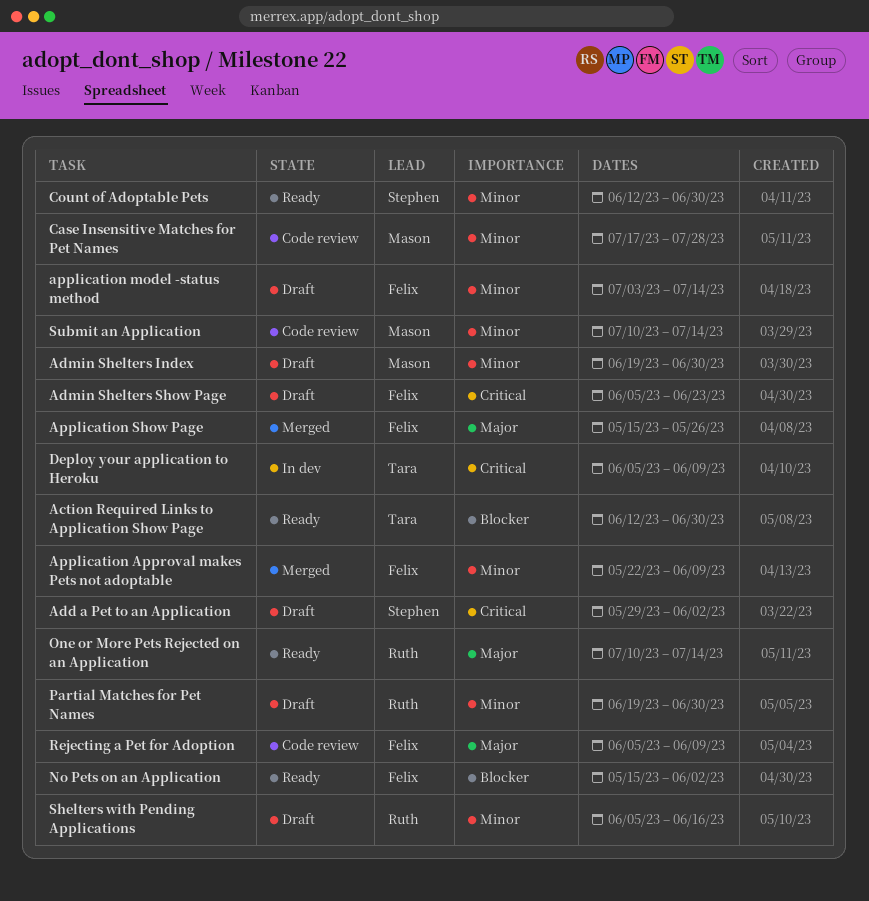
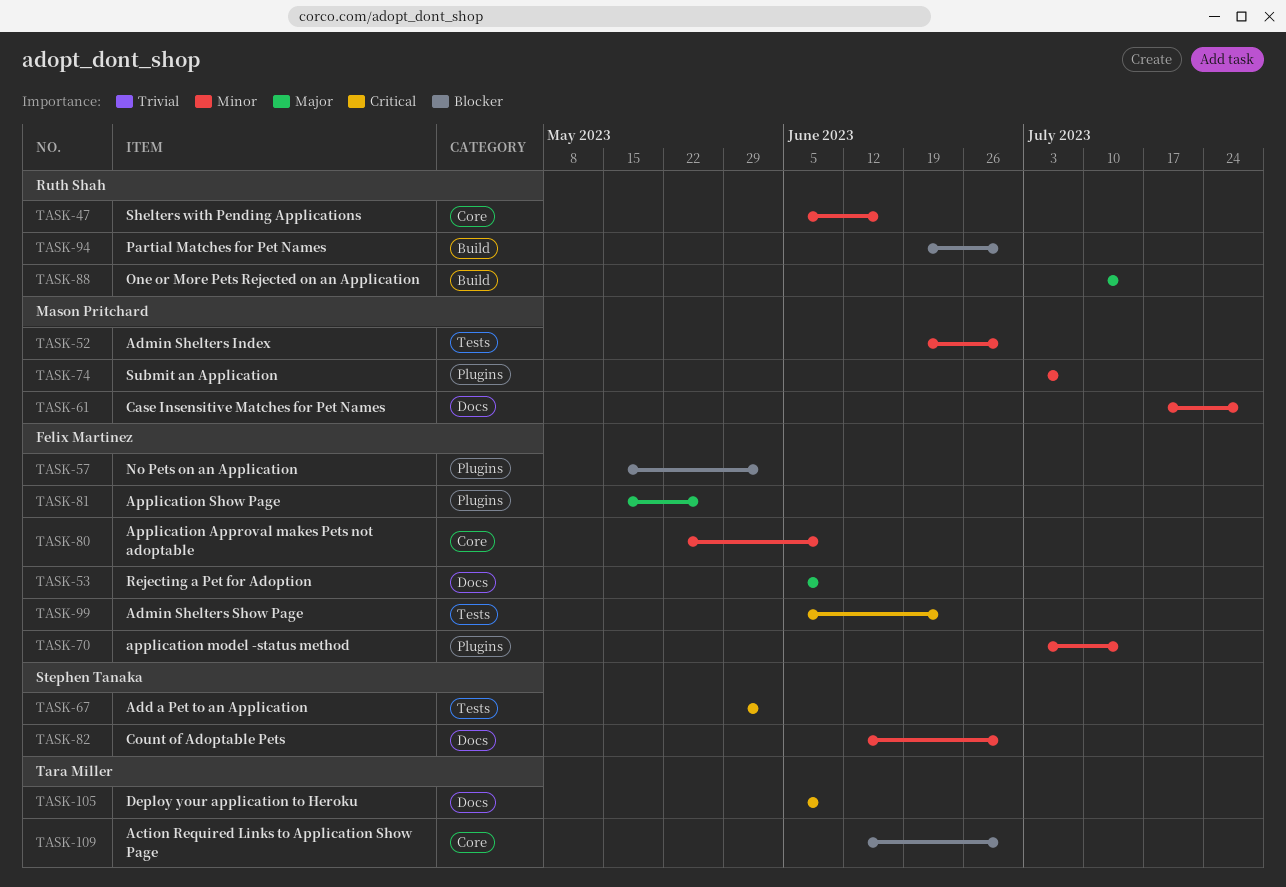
Partial Matches for Pet Names, priority: Minor -> Blocker
Submit an Application, start: Jul 10 -> Jul 3
Submit an Application, due: Jul 14 -> Jul 7

